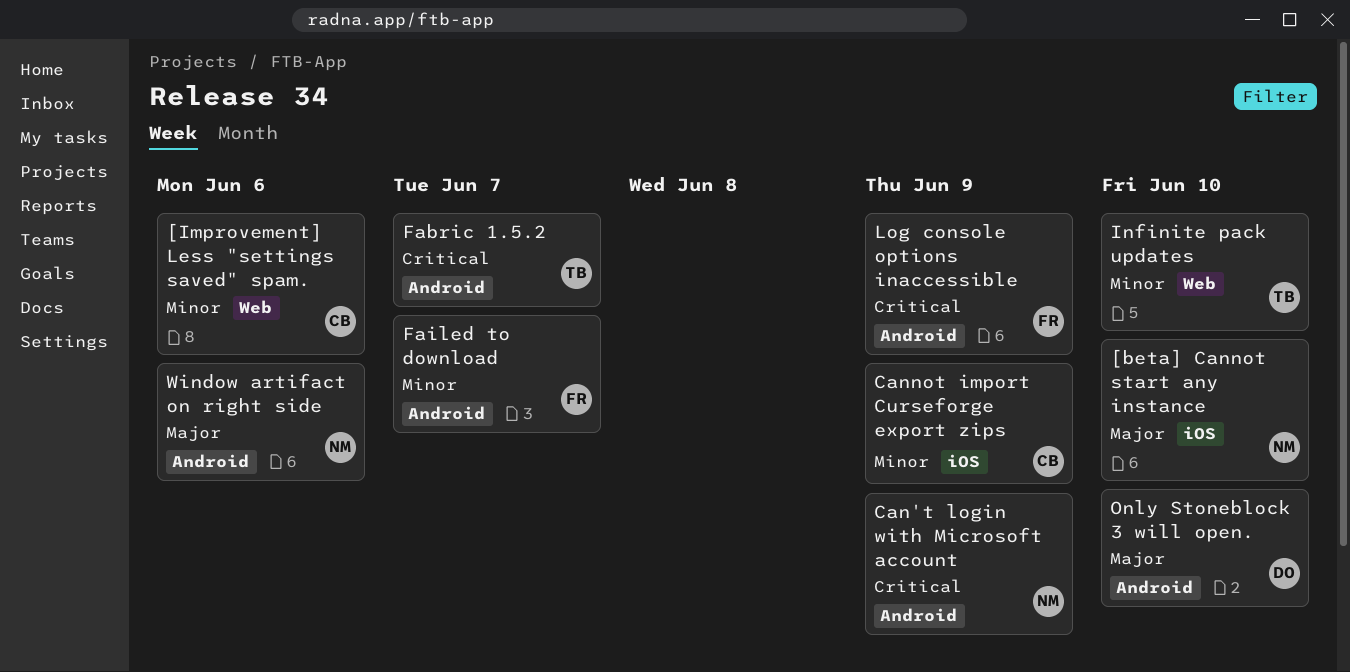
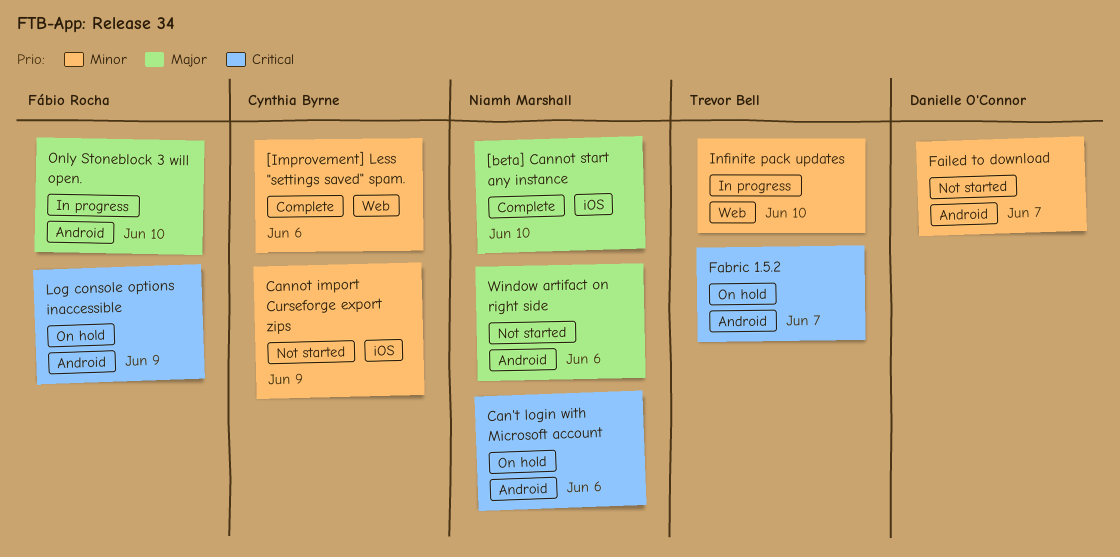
Can't login with Microsoft account, due: Jun 9 -> Jun 6
Failed to download, owner: Fábio Rocha -> Danielle O'Connor
Only Stoneblock 3 will open., owner: Danielle O'Connor -> Fábio Rocha

